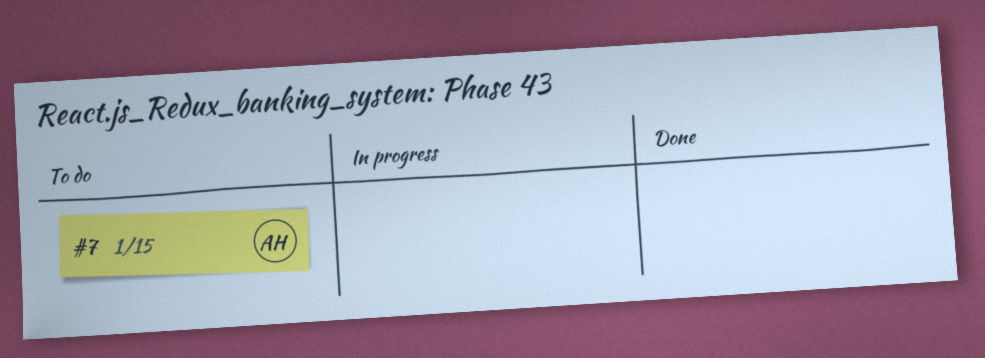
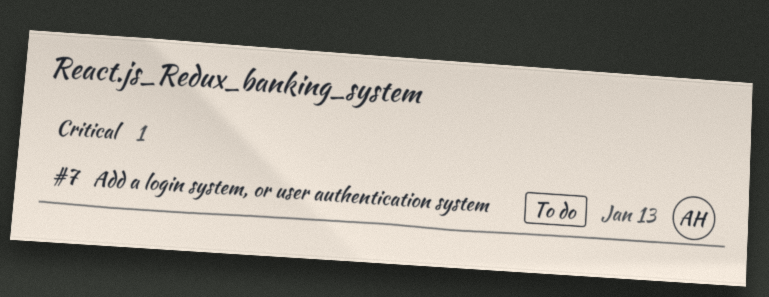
#7, due: Jan 15 -> Jan 13

